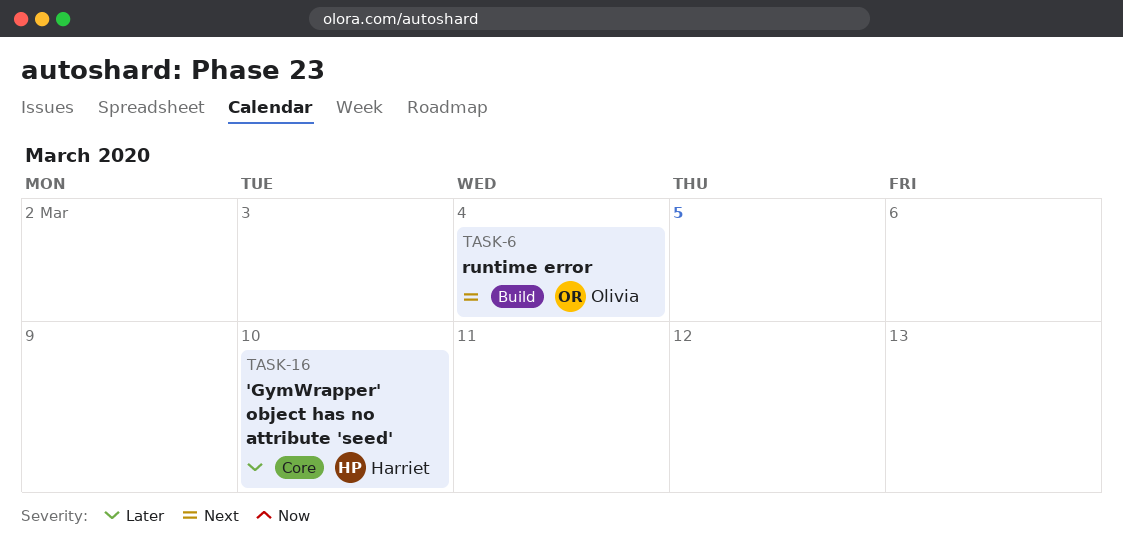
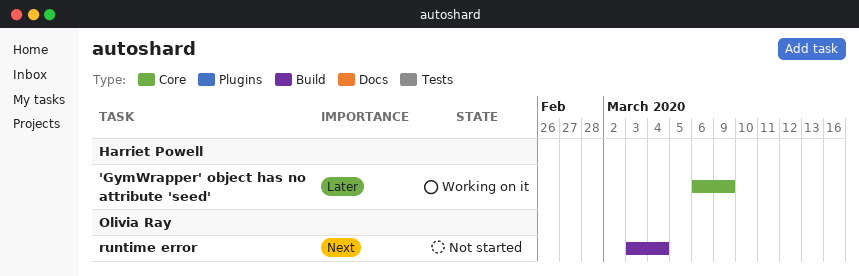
'GymWrapper' object has no attribute 'seed', due: Mar 10 -> Mar 9

